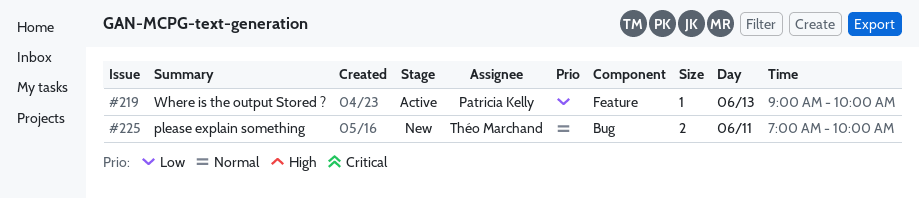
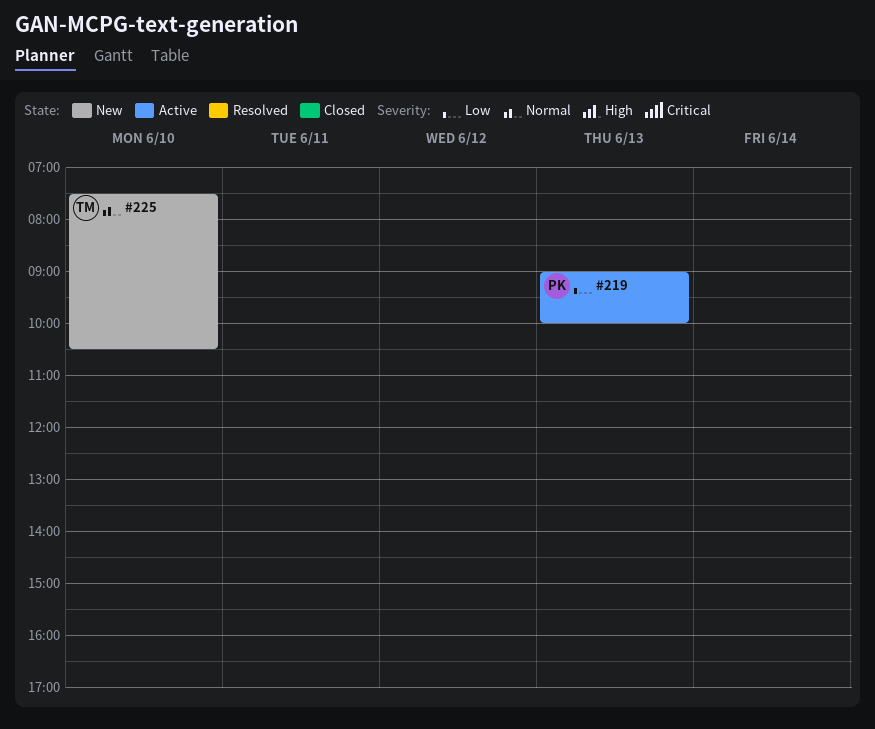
#225, day: Jun 11 -> Jun 10
#225, begins: 07:00 -> 07:30
#225, ends: 10:00 -> 10:30

